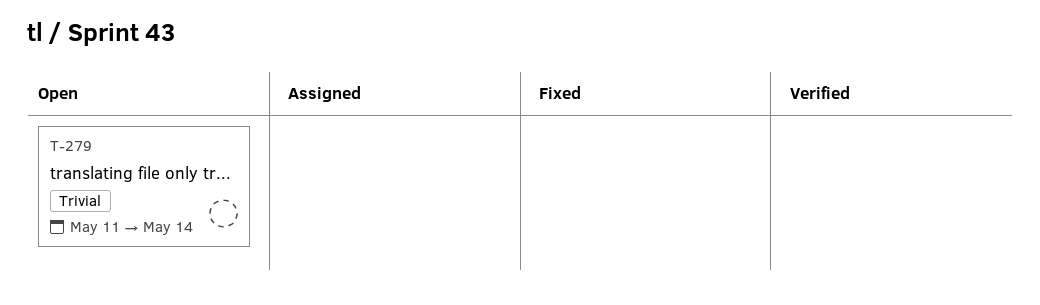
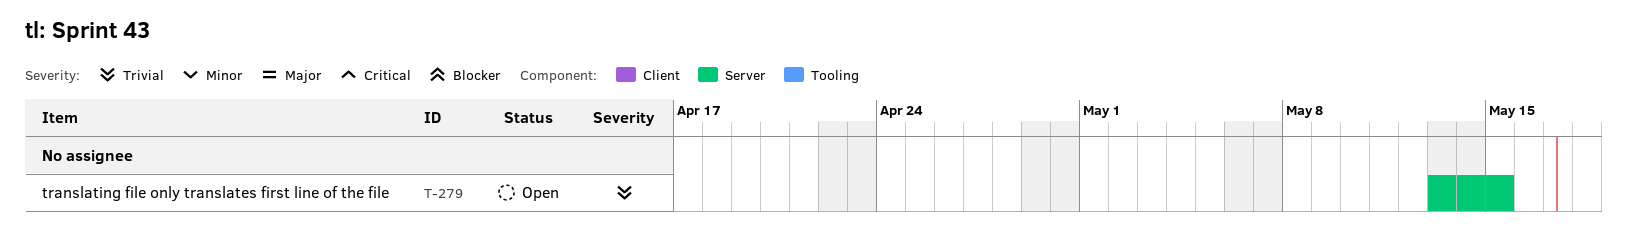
T-279, start: May 11 -> May 13
T-279, due: May 14 -> May 15

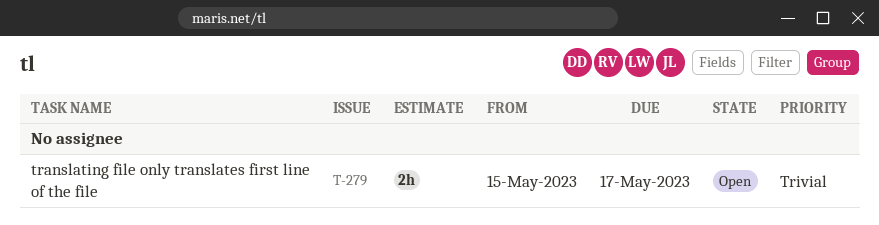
T-279, start: May 13 -> May 15
T-279, due: May 15 -> May 17

